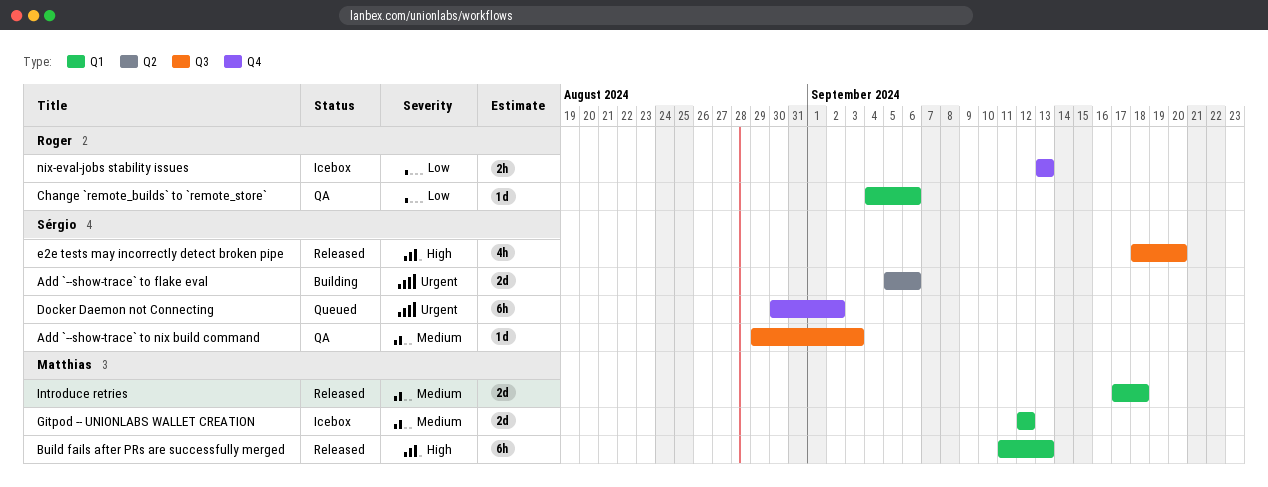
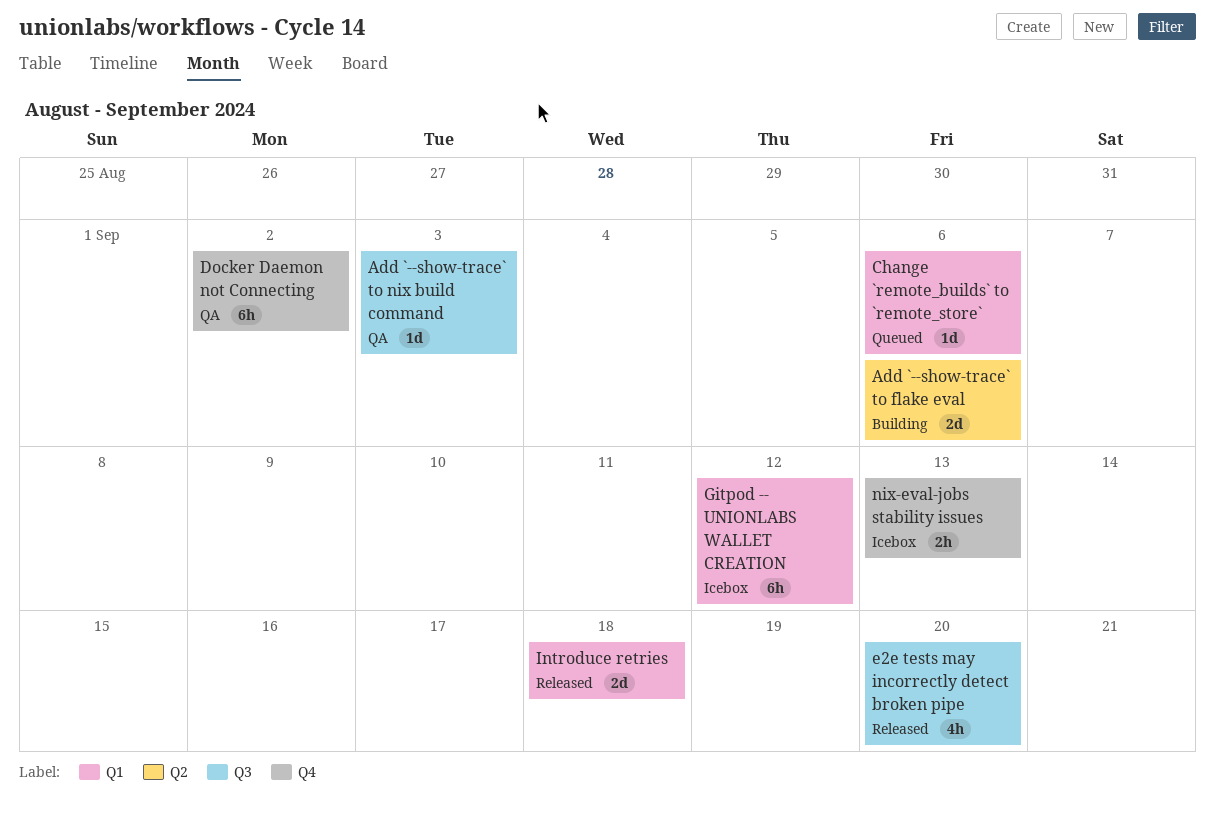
Build fails after PRs are successfully merged: present -> none
Change `remote_builds` to `remote_store`, status: QA -> Queued
Docker Daemon not Connecting, status: Queued -> QA
Gitpod -- UNIONLABS WALLET CREATION, estimate: 2d -> 6h

